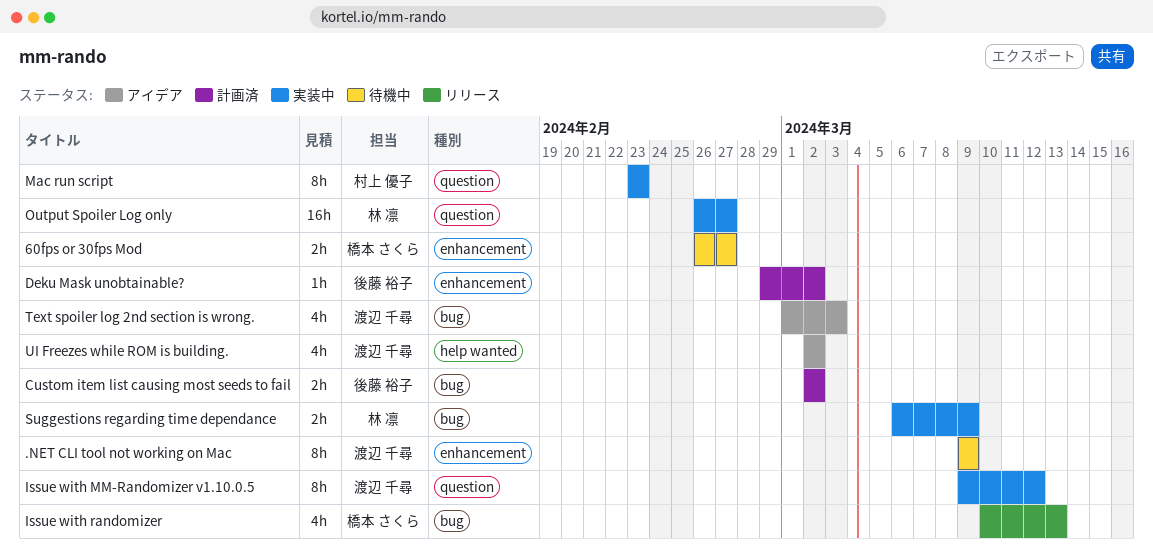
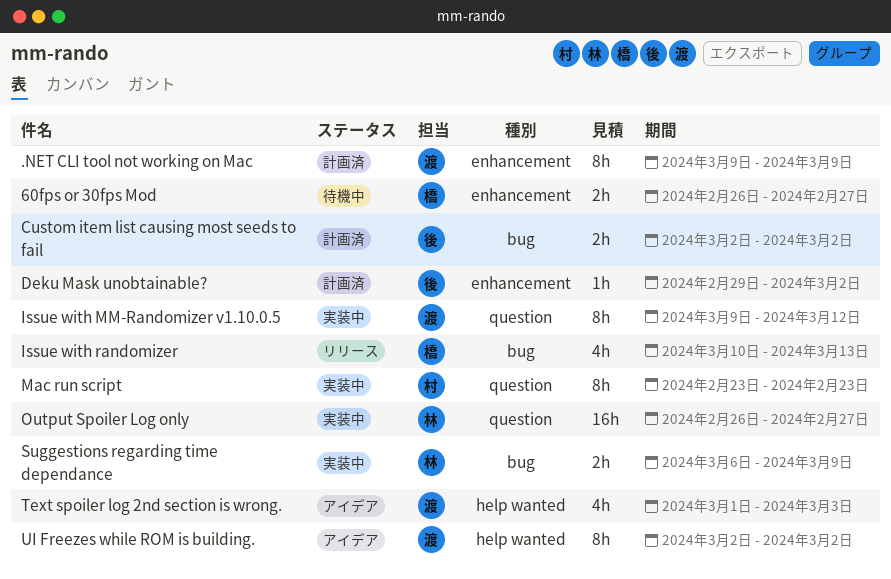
.NET CLI tool not working on Mac, status: 待機中 -> 計画済
Text spoiler log 2nd section is wrong., label: bug -> help wanted
UI Freezes while ROM is building., estimate: 4h -> 8h

